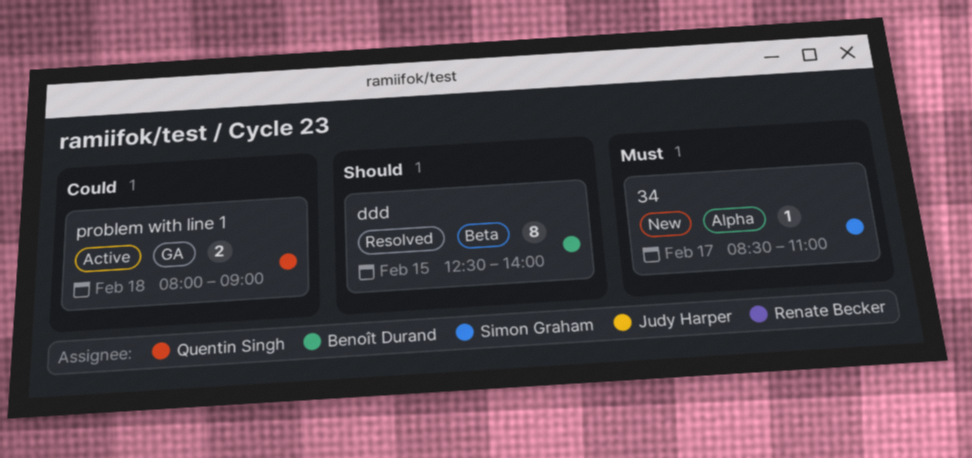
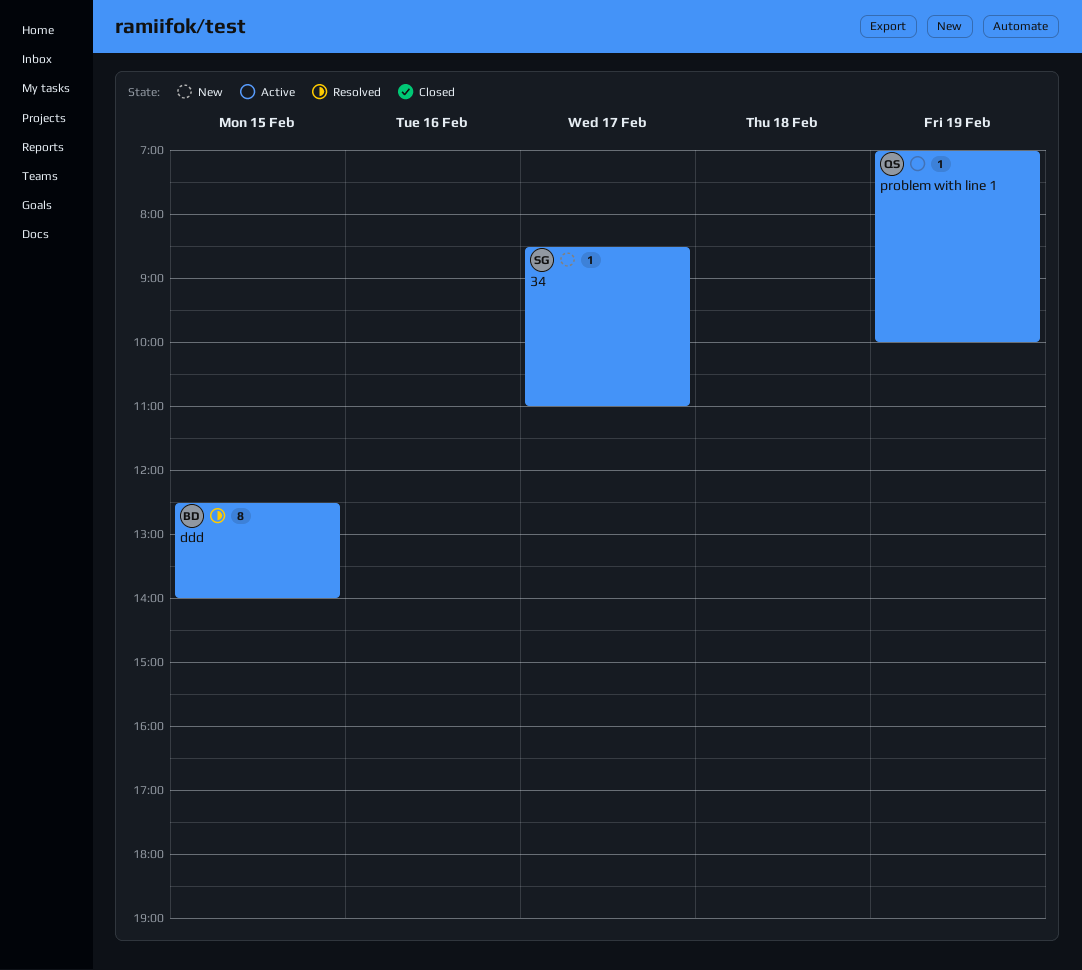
problem with line 1, estimate: 2 -> 1
problem with line 1, day: Feb 18 -> Feb 19
problem with line 1, begins: 08:00 -> 07:00
problem with line 1, ends: 09:00 -> 10:00

